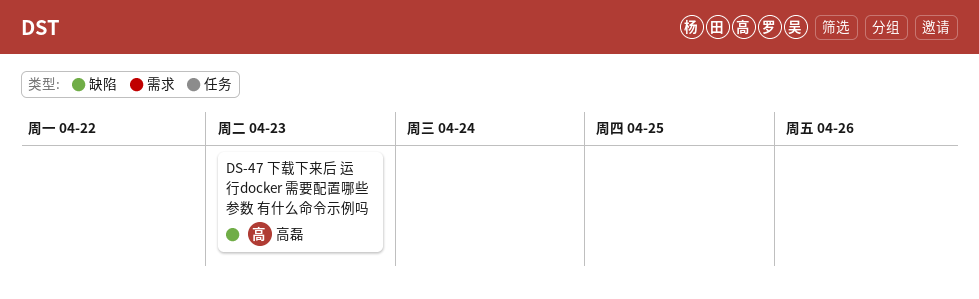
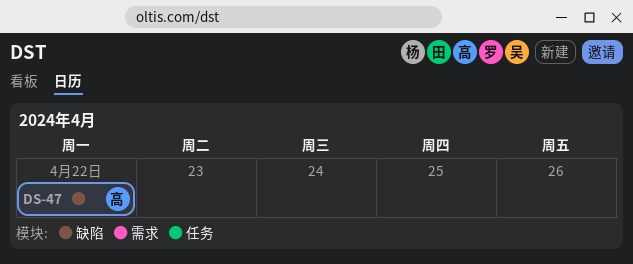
DS-47, due: Apr 23 -> Apr 22

